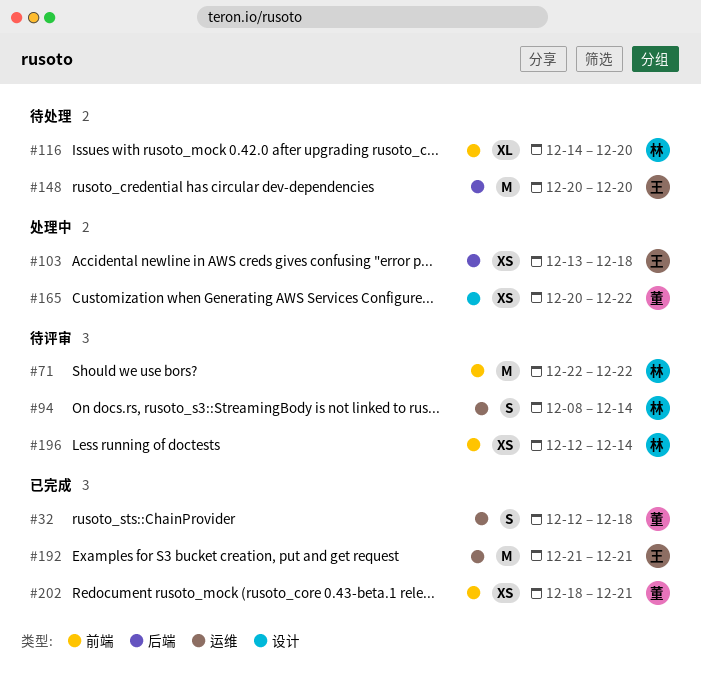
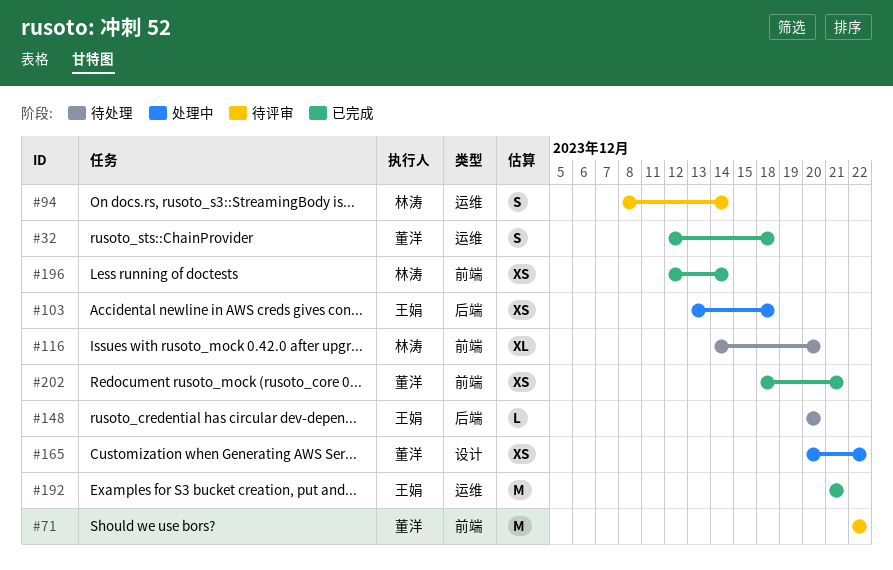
#71, owner: 林涛 -> 董洋
#148, estimate: M -> L
#196, status: 待评审 -> 已完成

